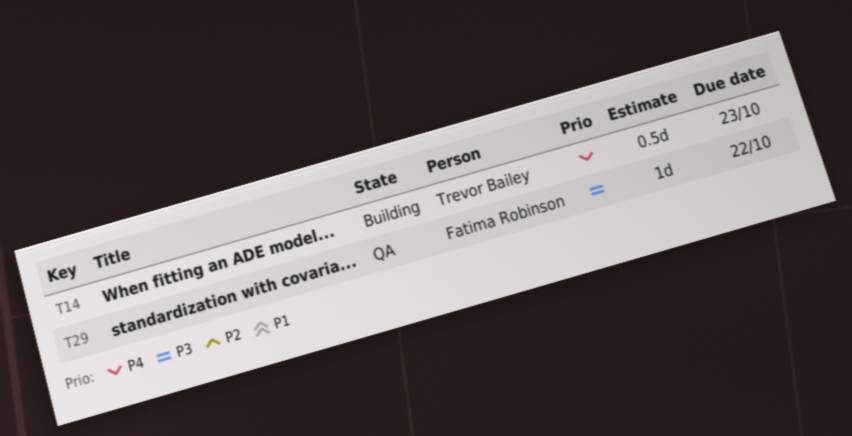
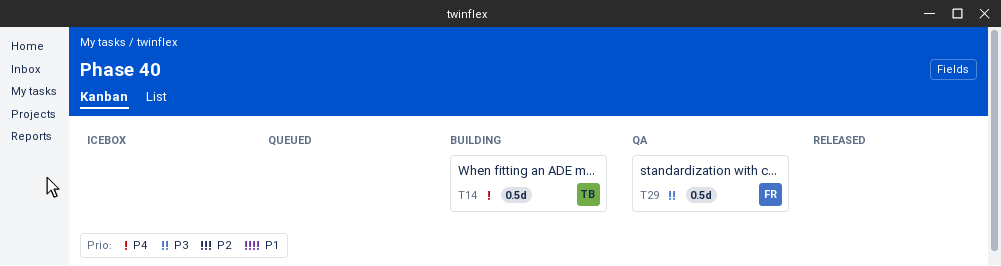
T29, estimate: 1d -> 0.5d

